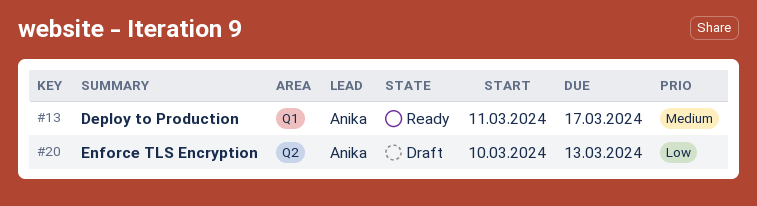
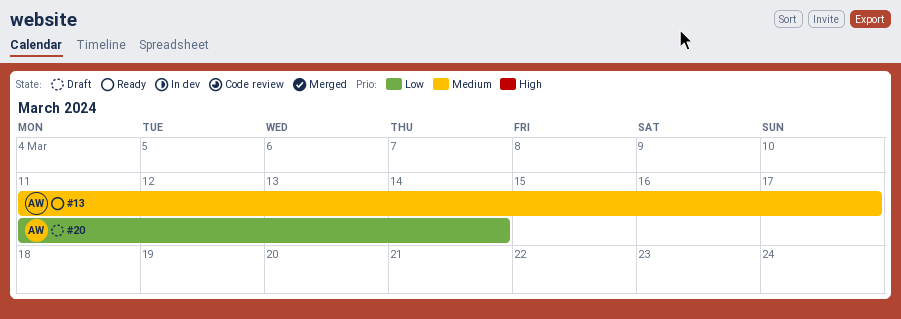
#20, start: Mar 10 -> Mar 11
#20, due: Mar 13 -> Mar 14

